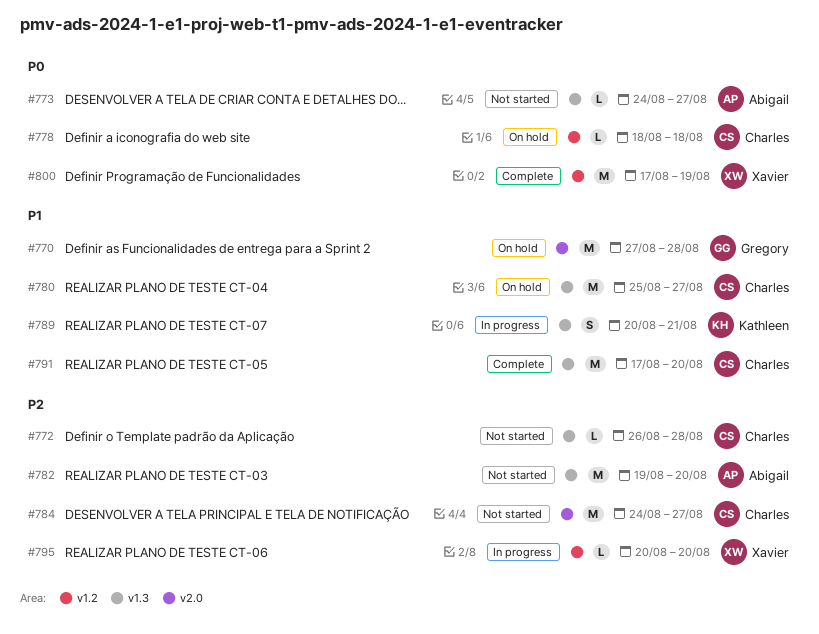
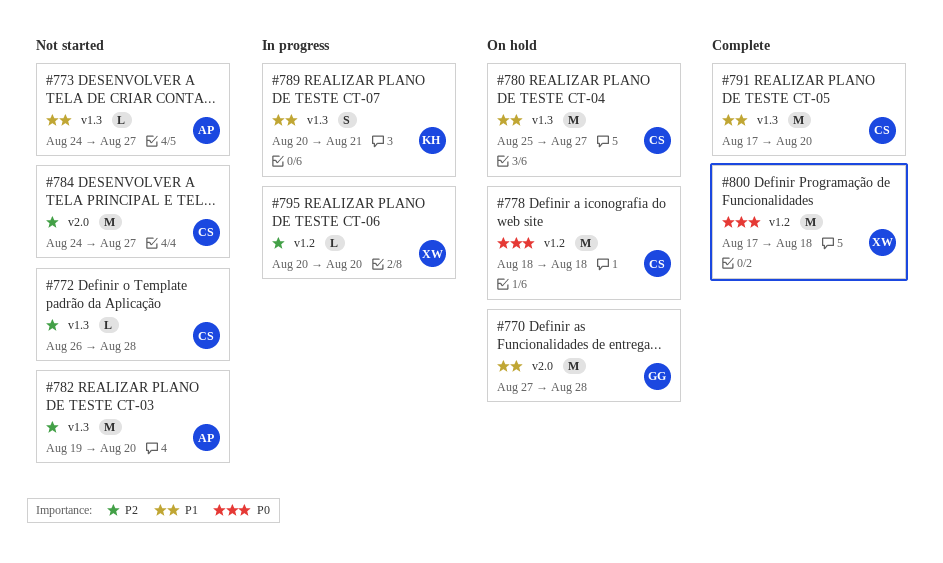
#773, priority: P0 -> P1
#778, estimate: L -> M
#800, due: Aug 19 -> Aug 18

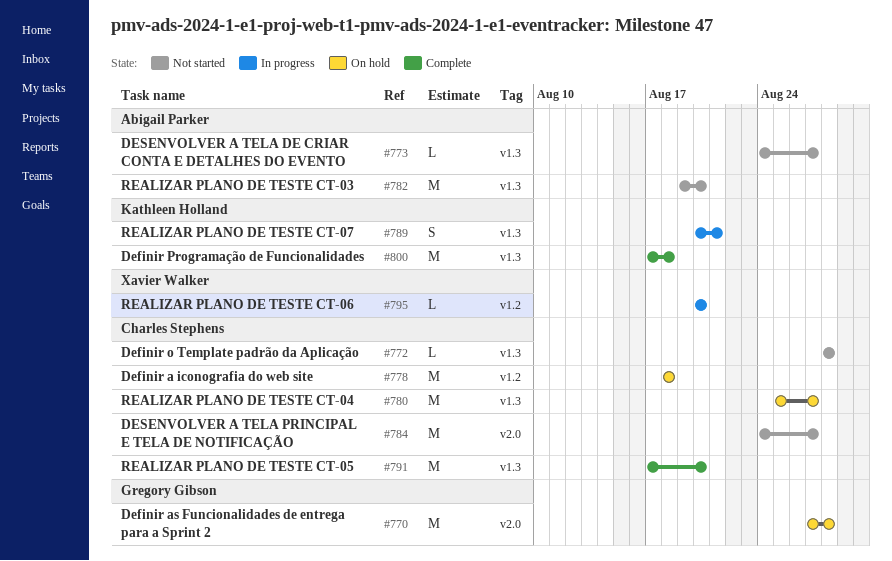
#772, start: Aug 26 -> Aug 28
#800, owner: Xavier Walker -> Kathleen Holland
#800, label: v1.2 -> v1.3

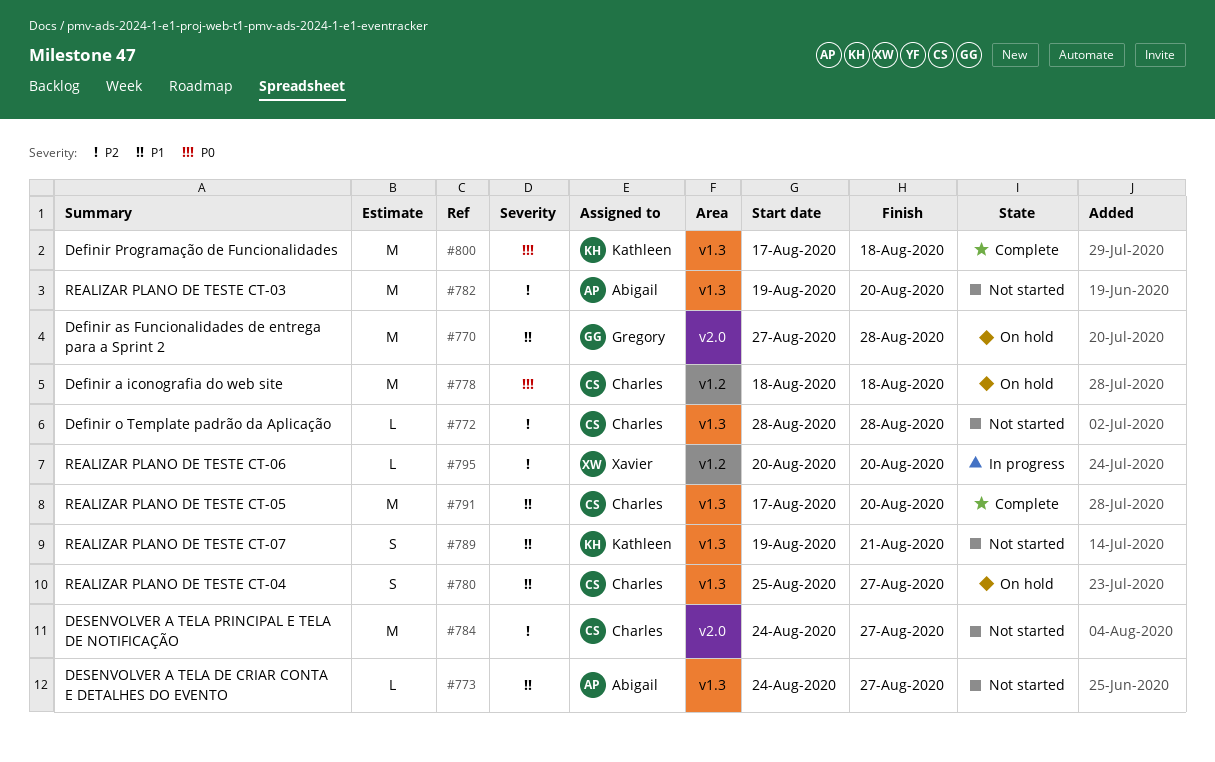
#780, estimate: M -> S
#789, status: In progress -> Not started
#789, start: Aug 20 -> Aug 19

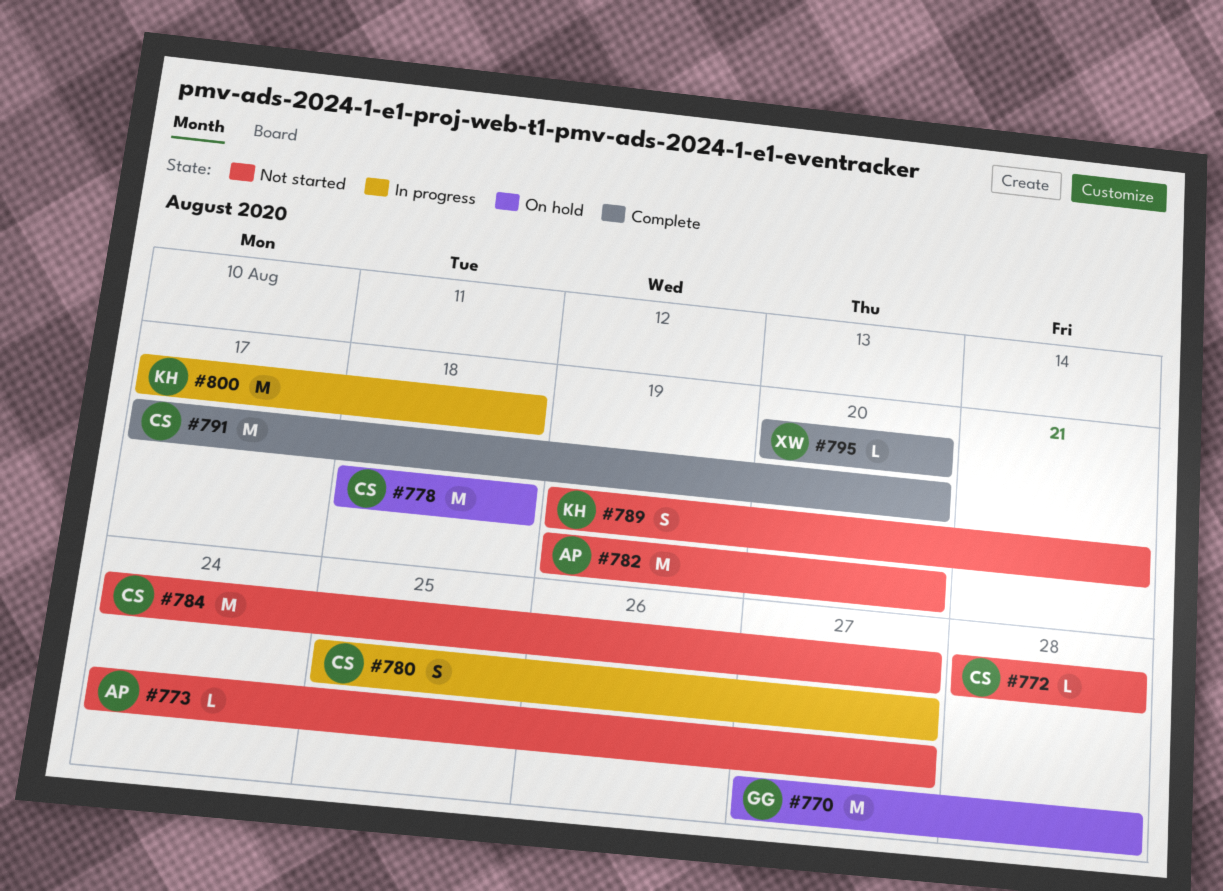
#780, status: On hold -> In progress
#795, status: In progress -> Complete
#800, status: Complete -> In progress

